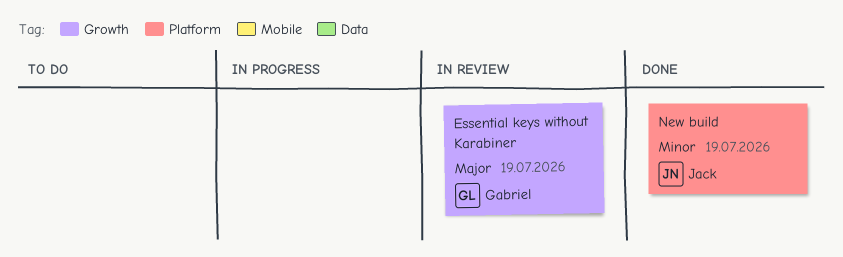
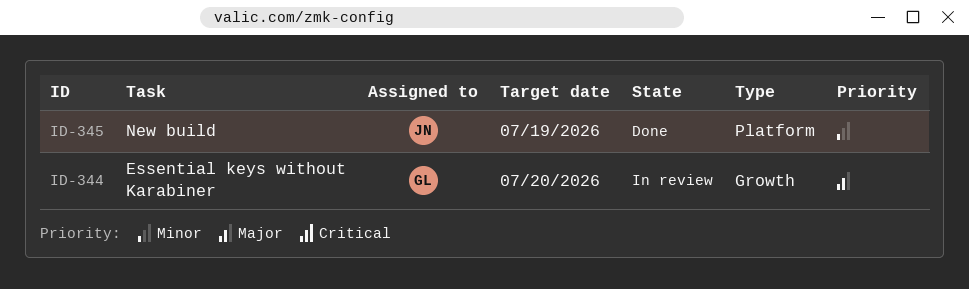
Essential keys without Karabiner, due: Jul 19 -> Jul 20

